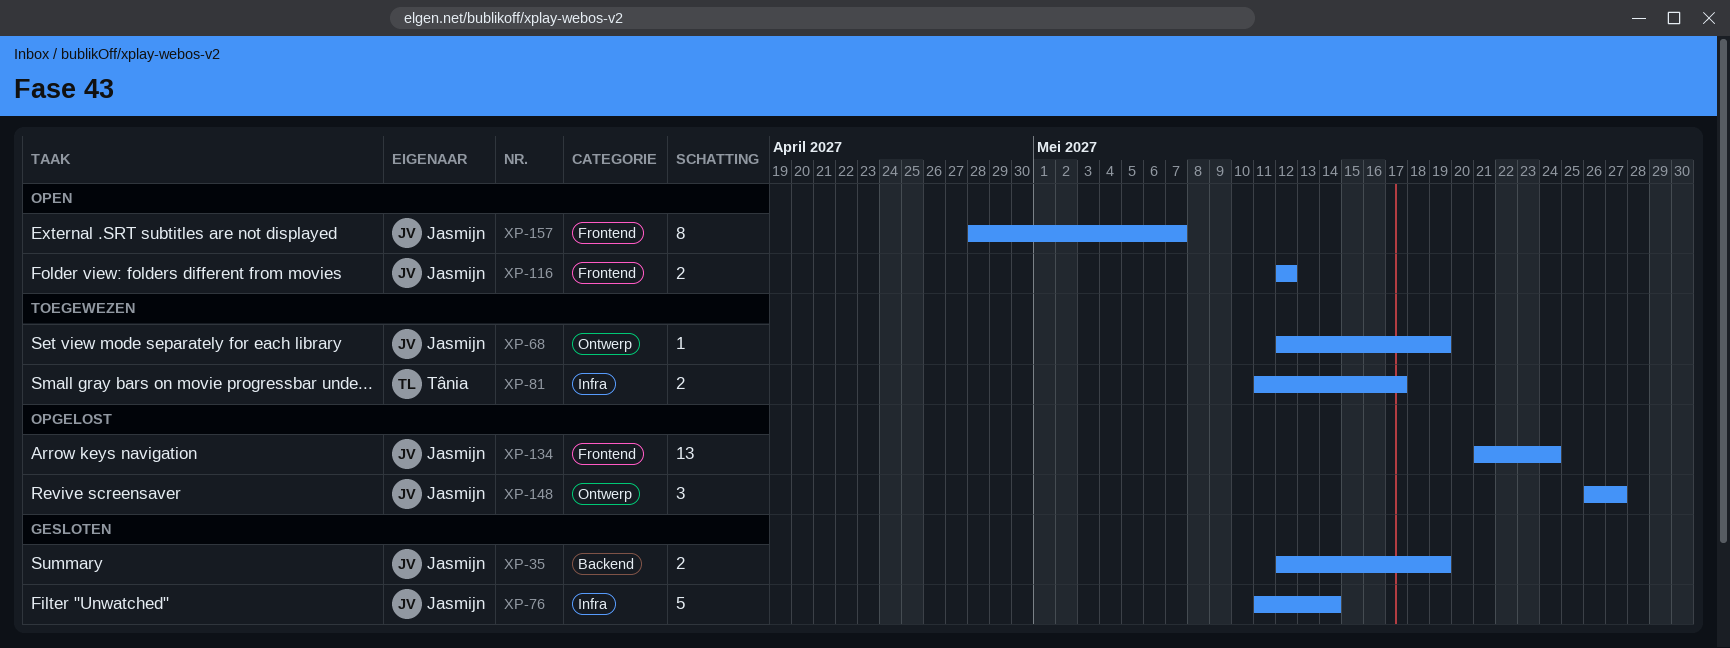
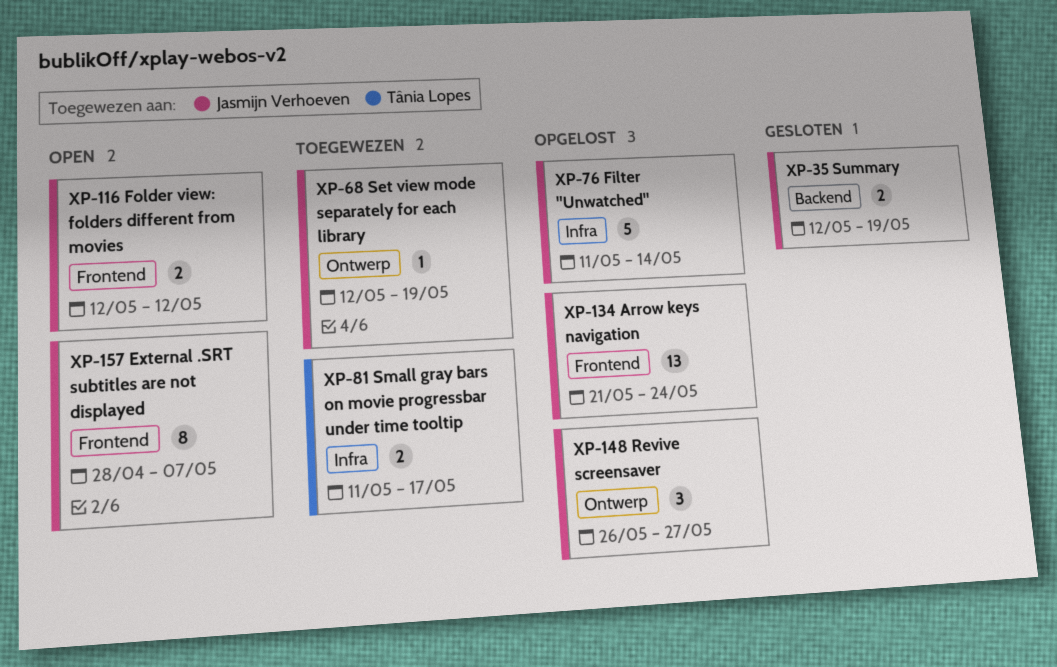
XP-76, status: Gesloten -> Opgelost

